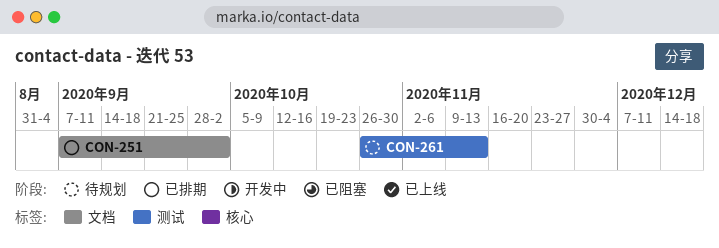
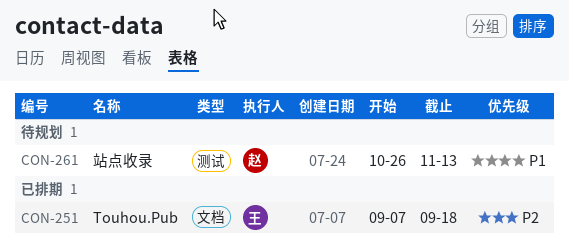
CON-251, due: Oct 2 -> Sep 18

